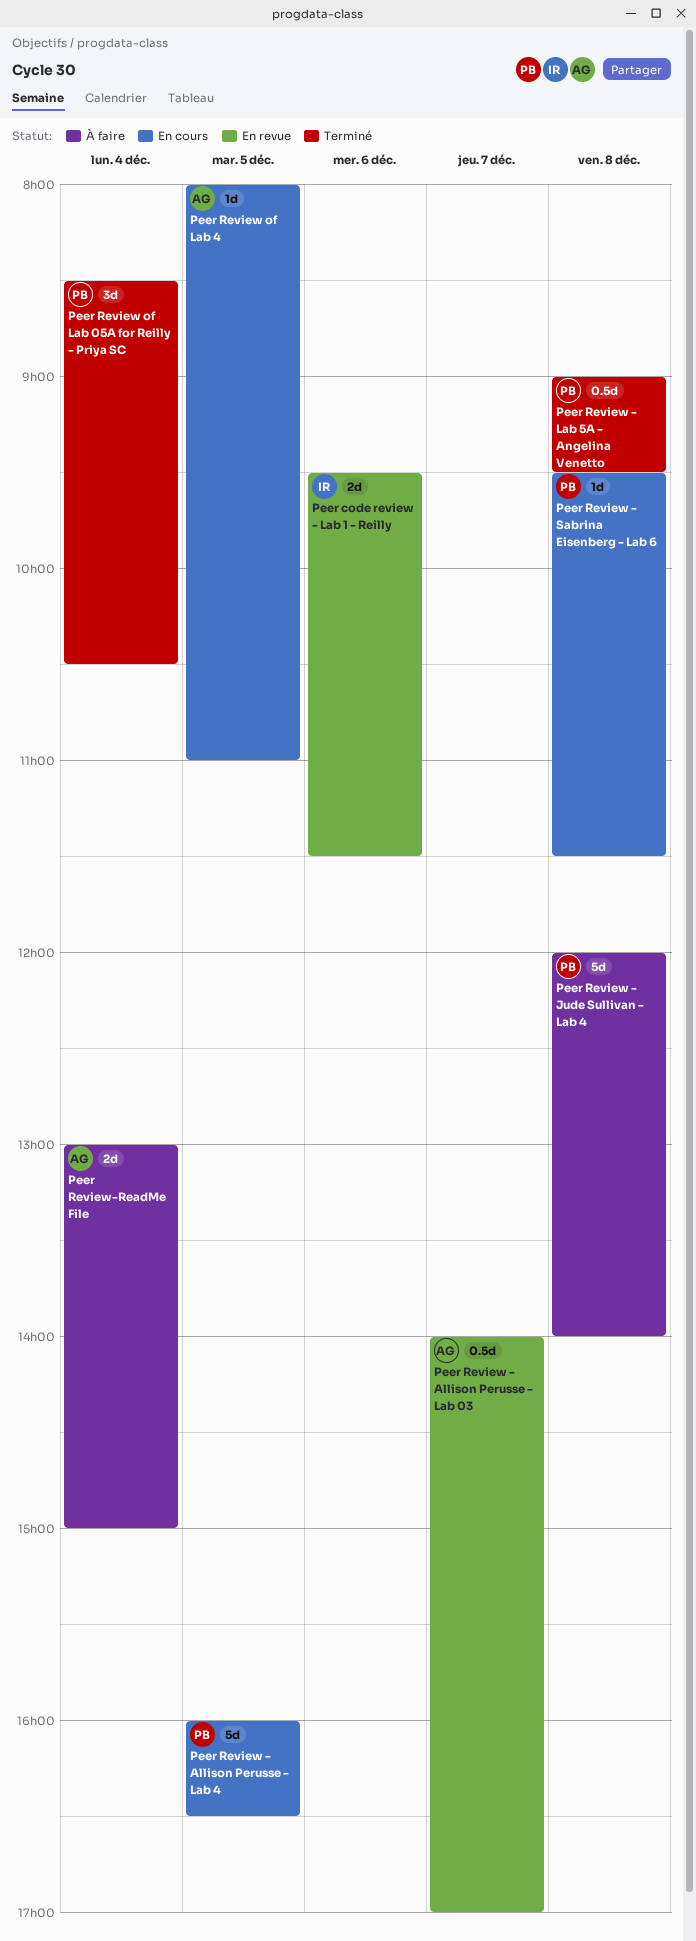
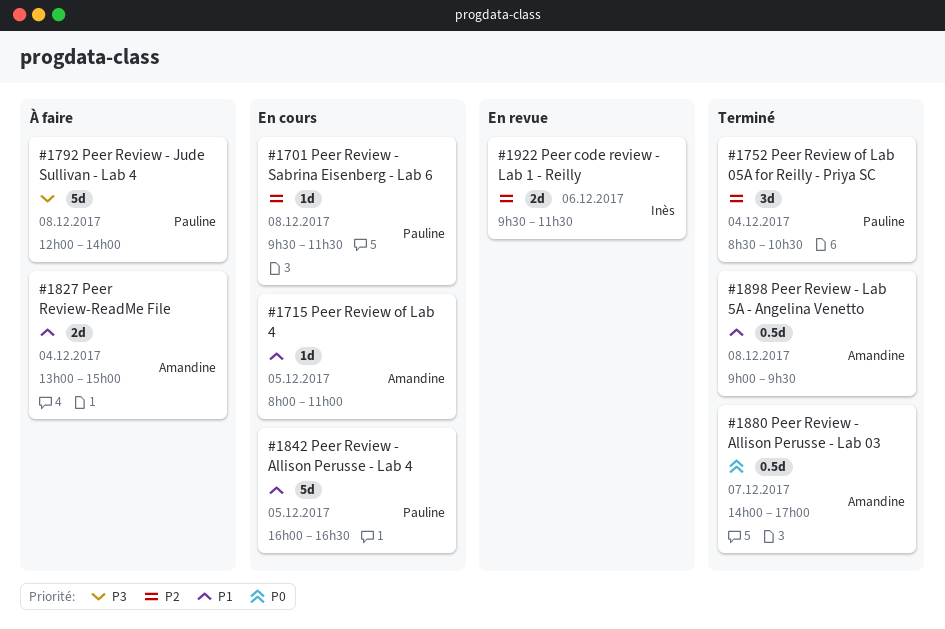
Peer Review - Allison Perusse - Lab 03, status: En revue -> Terminé
Peer Review - Lab 5A - Angelina Venetto, owner: Pauline -> Amandine

